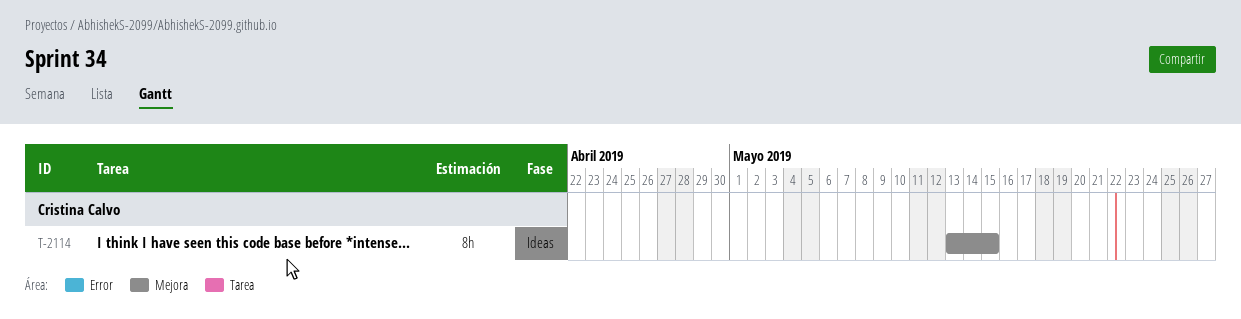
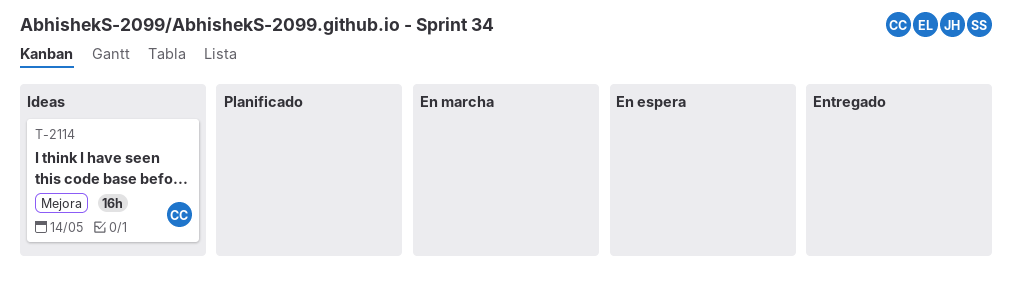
T-2114, estimate: 8h -> 16h
T-2114, due: May 15 -> May 14

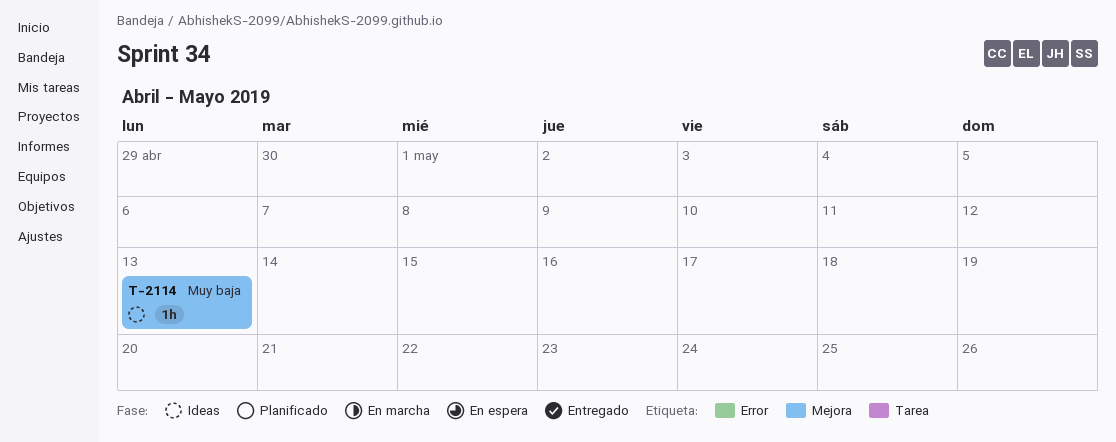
T-2114, estimate: 16h -> 1h
T-2114, due: May 14 -> May 13

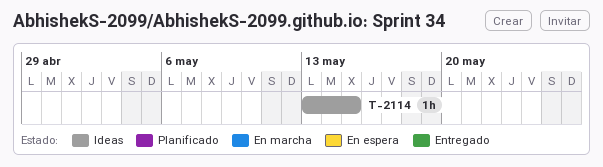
T-2114, due: May 13 -> May 15

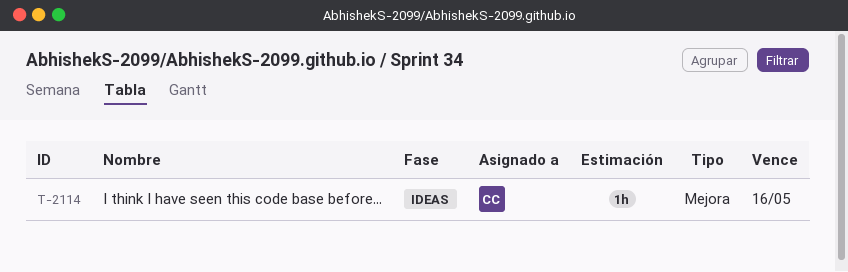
T-2114, due: May 15 -> May 16

